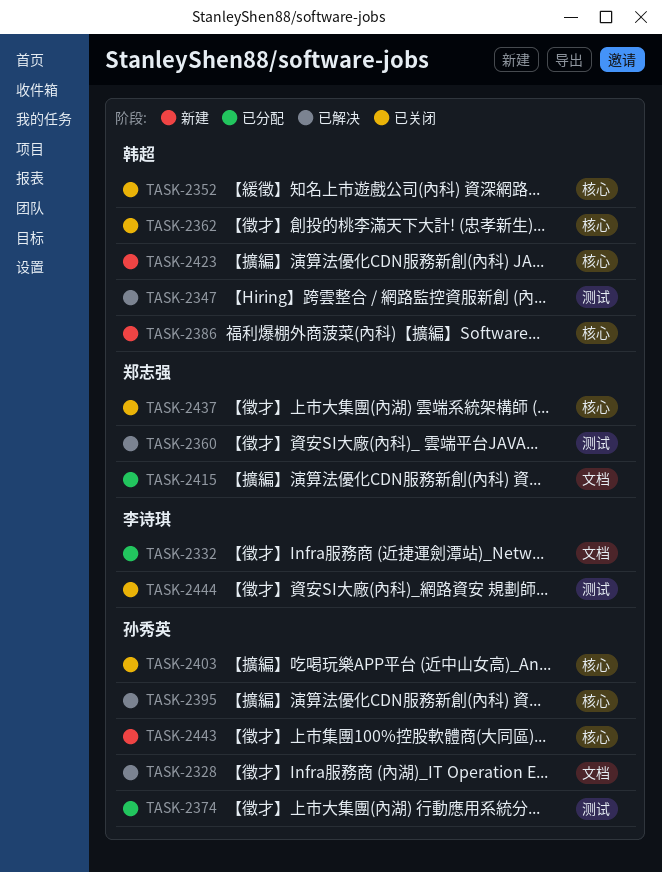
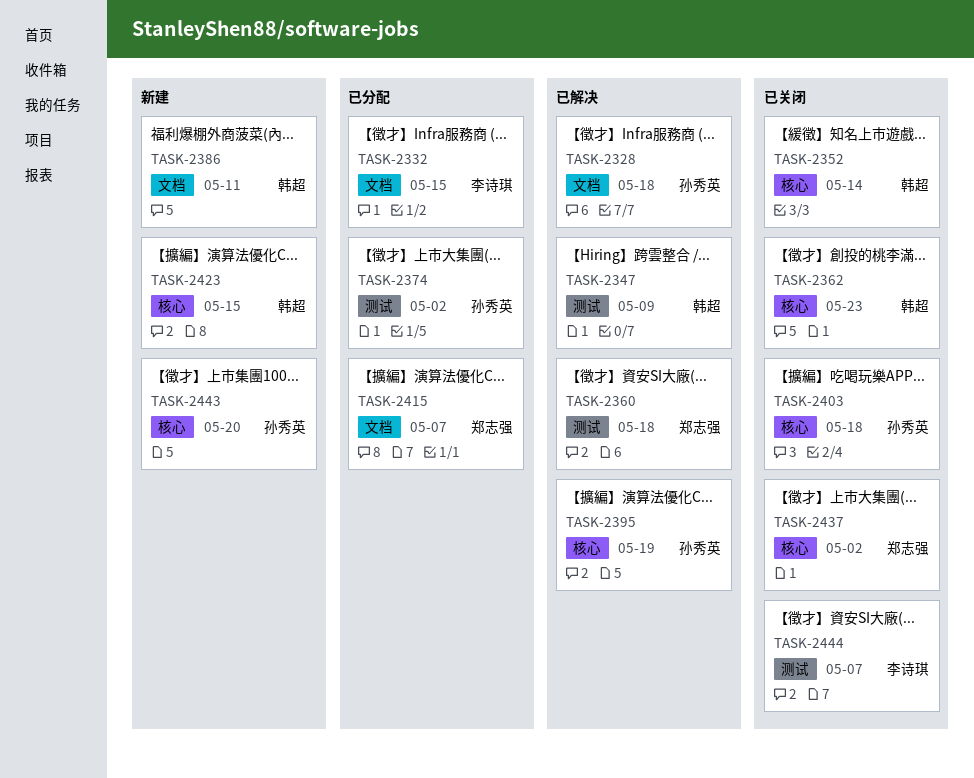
TASK-2386, label: 核心 -> 文档

